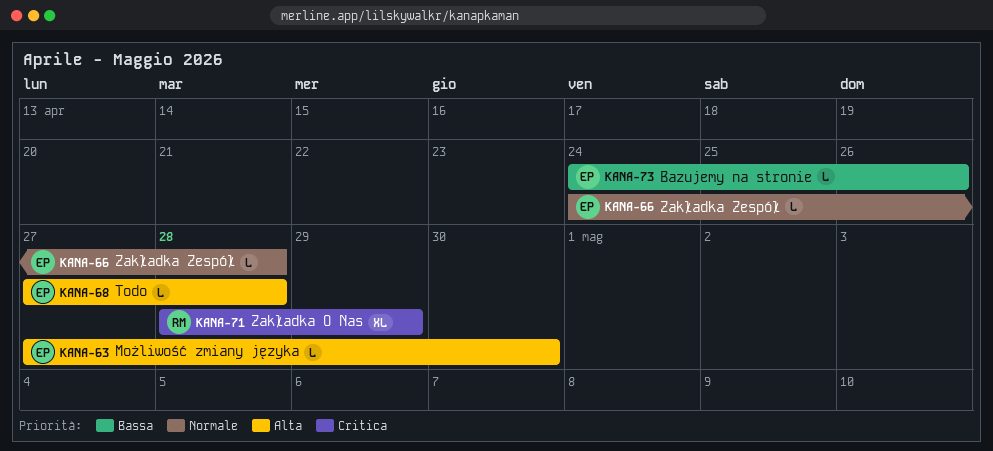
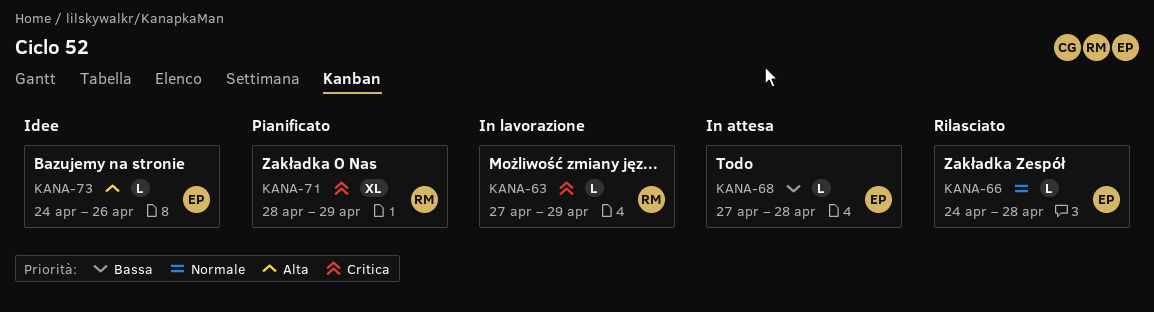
KANA-63, owner: EP -> RM
KANA-63, priority: Alta -> Critica
KANA-63, due: Apr 30 -> Apr 29
KANA-68, priority: Alta -> Bassa
KANA-73, priority: Bassa -> Alta

